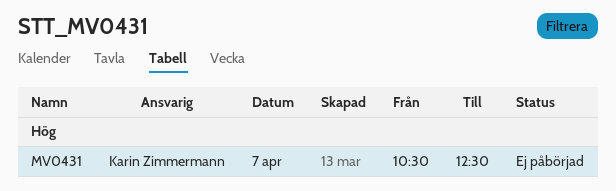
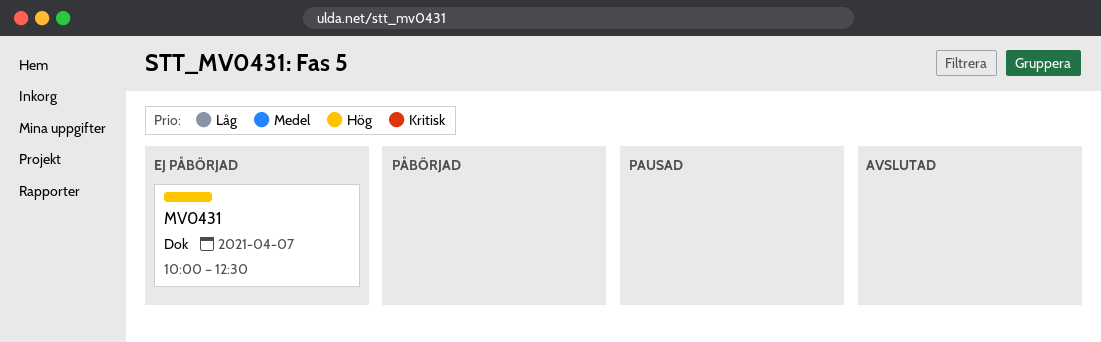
MV0431, begins: 10:30 -> 10:00

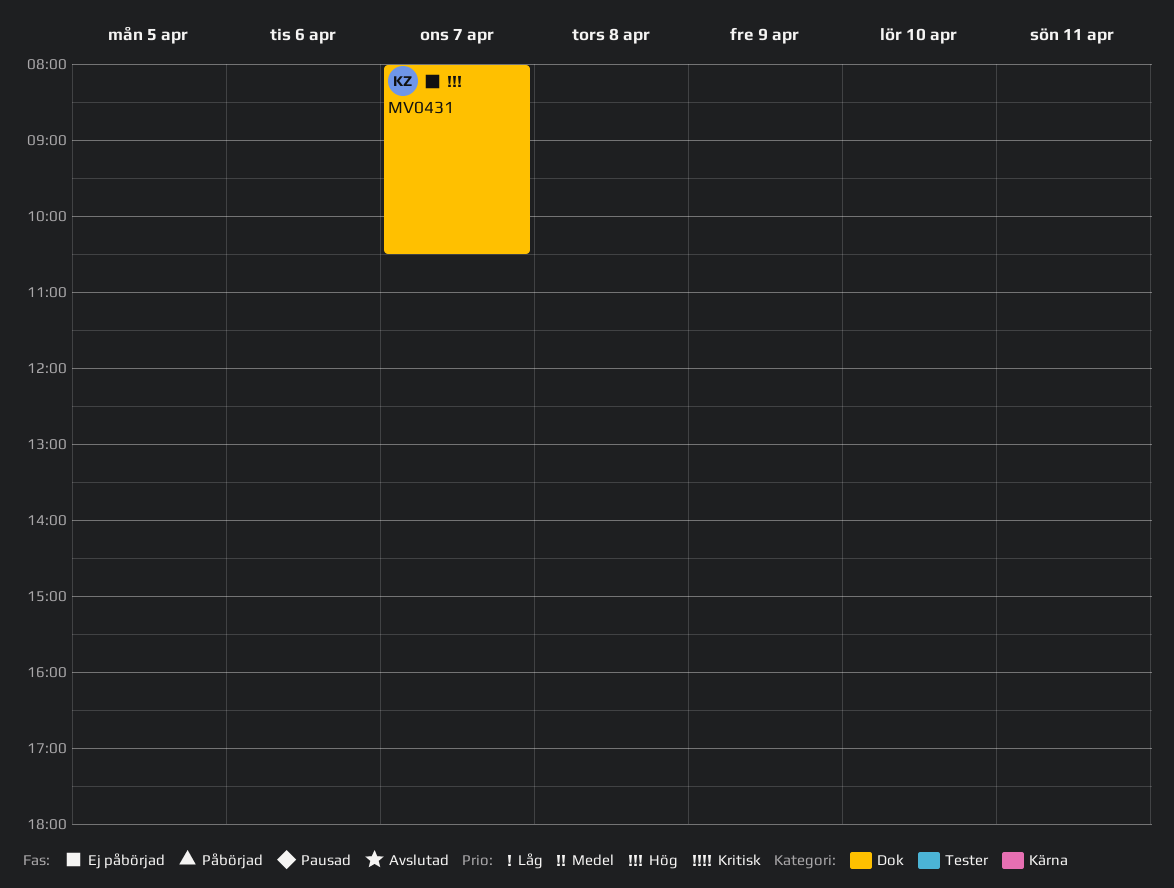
MV0431, begins: 10:00 -> 08:00
MV0431, ends: 12:30 -> 10:30

